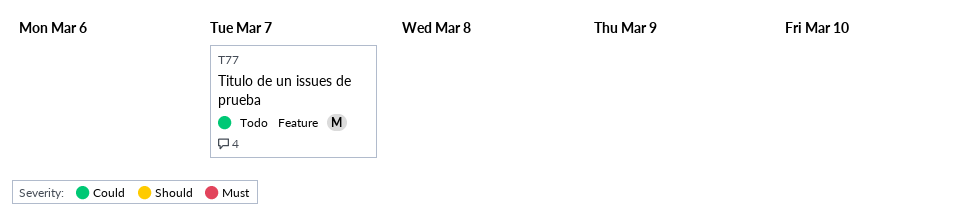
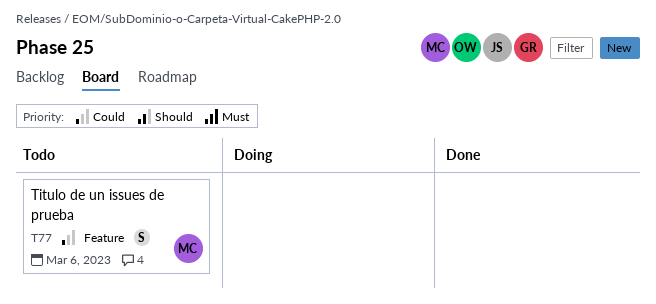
T77, estimate: M -> S
T77, due: Mar 7 -> Mar 6

